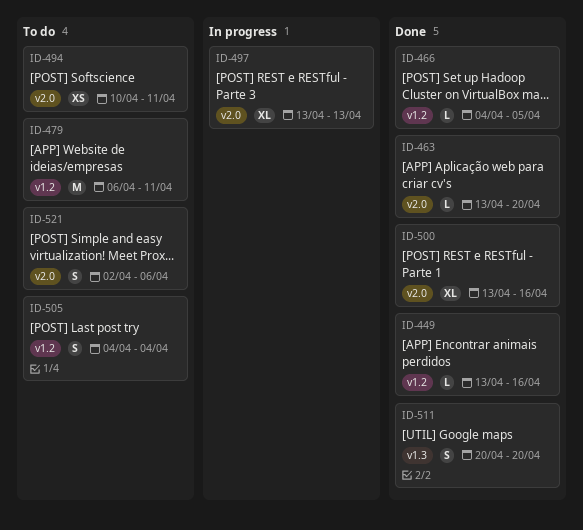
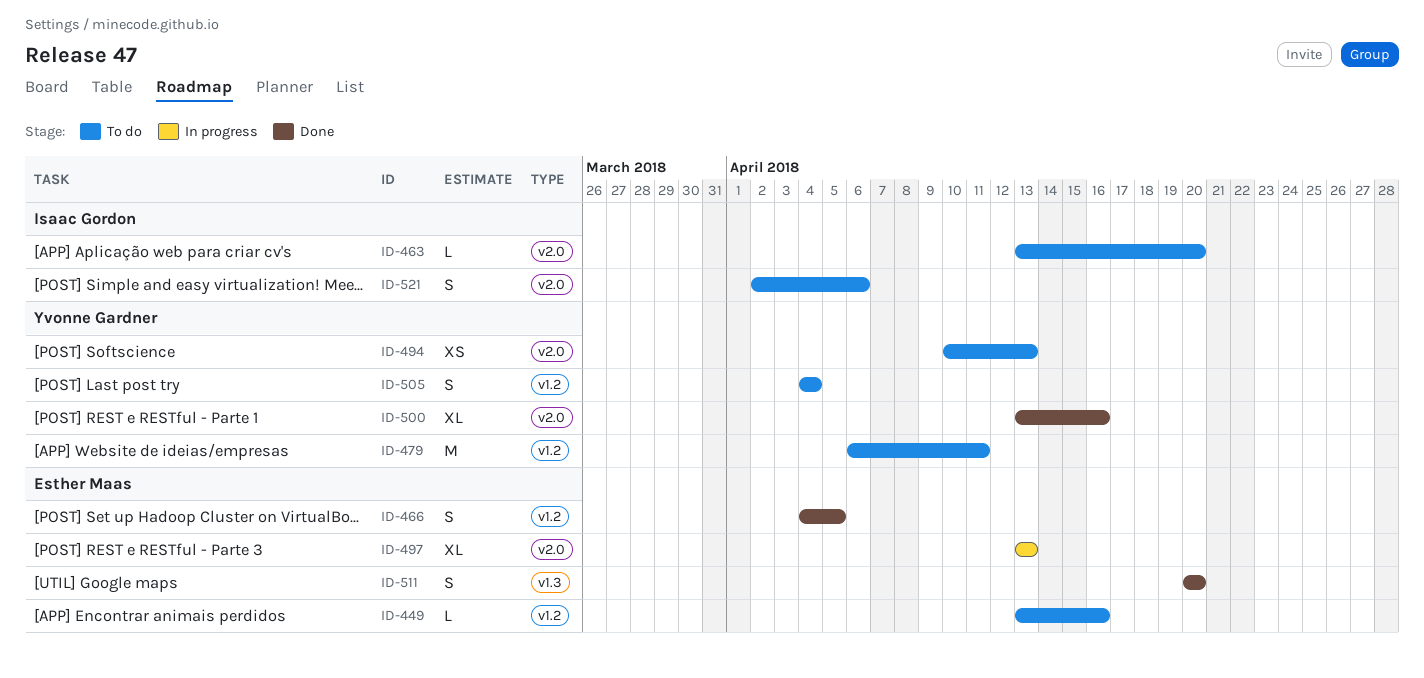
ID-449, status: Done -> To do
ID-463, status: Done -> To do
ID-466, estimate: L -> S
ID-494, due: Apr 11 -> Apr 13

